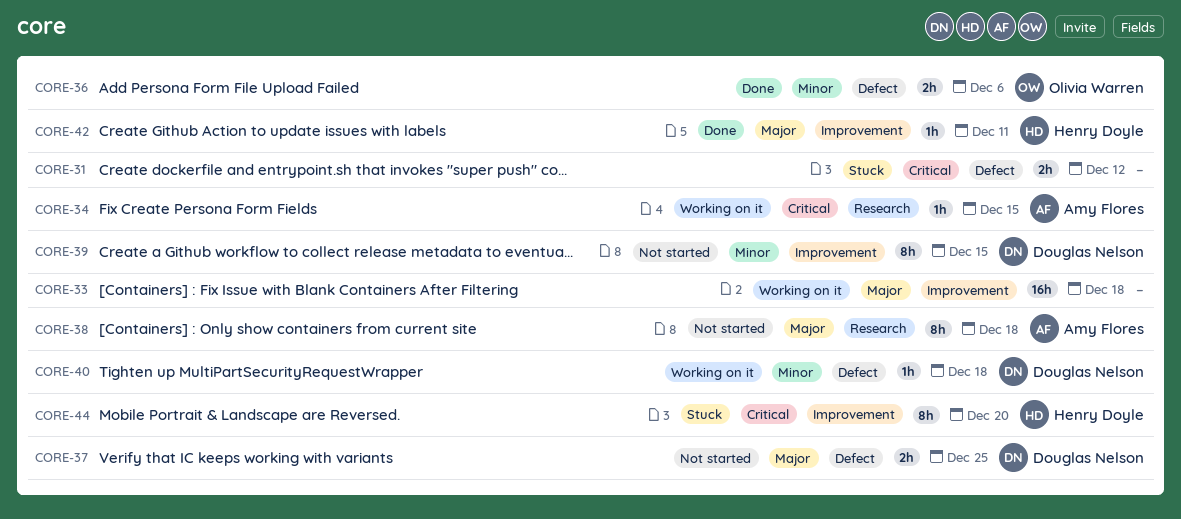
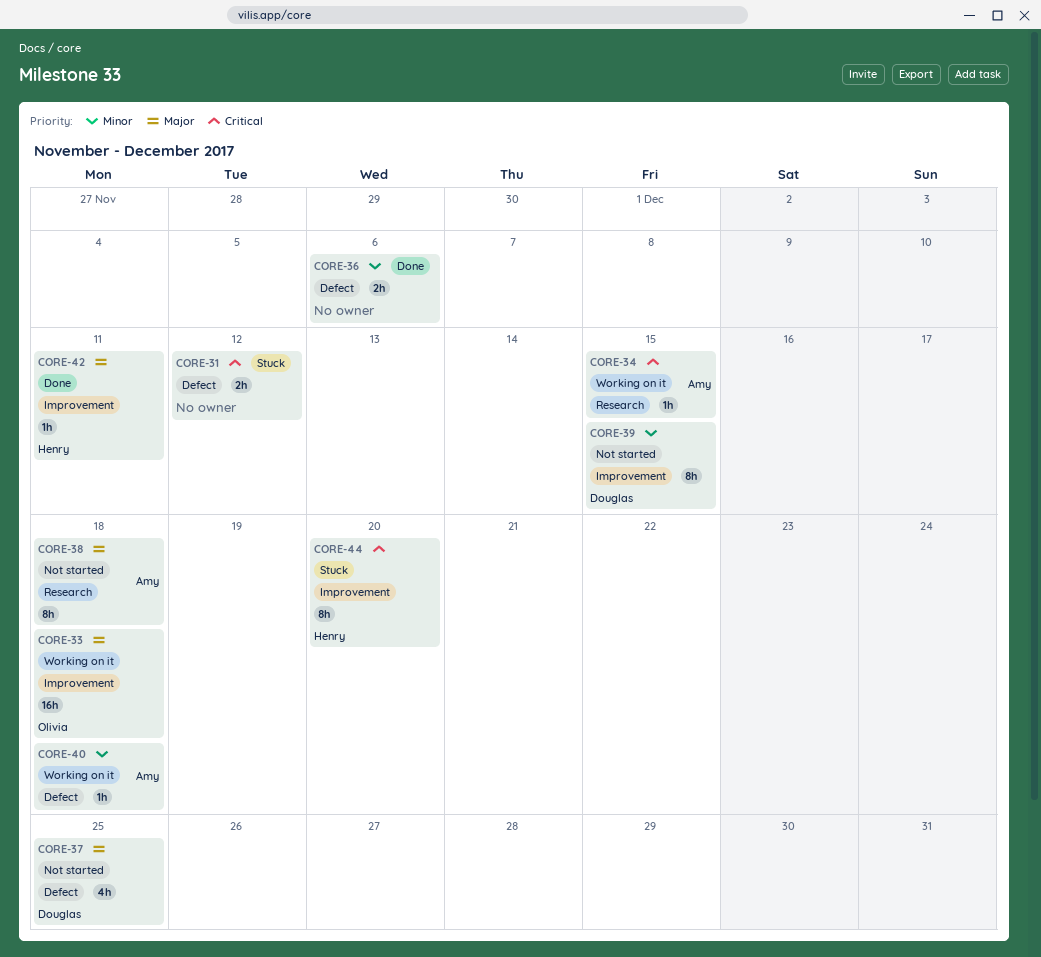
CORE-33, owner: none -> Olivia Warren
CORE-36, owner: Olivia Warren -> none
CORE-37, estimate: 2h -> 4h
CORE-40, owner: Douglas Nelson -> Amy Flores

